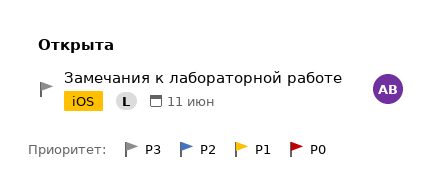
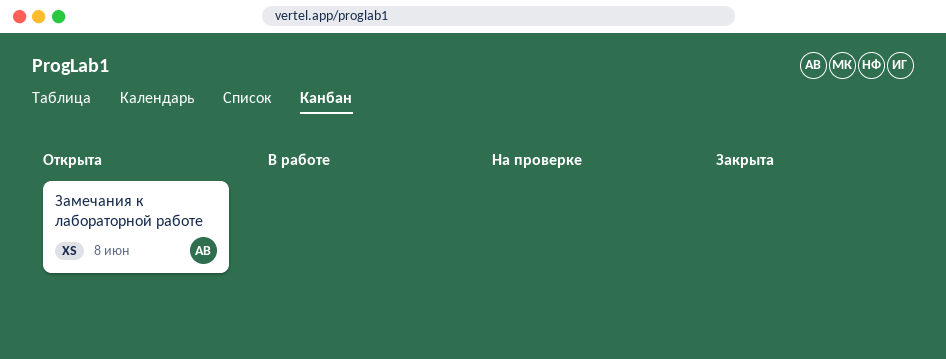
Замечания к лабораторной работе, estimate: L -> XS
Замечания к лабораторной работе, due: Jun 11 -> Jun 8

